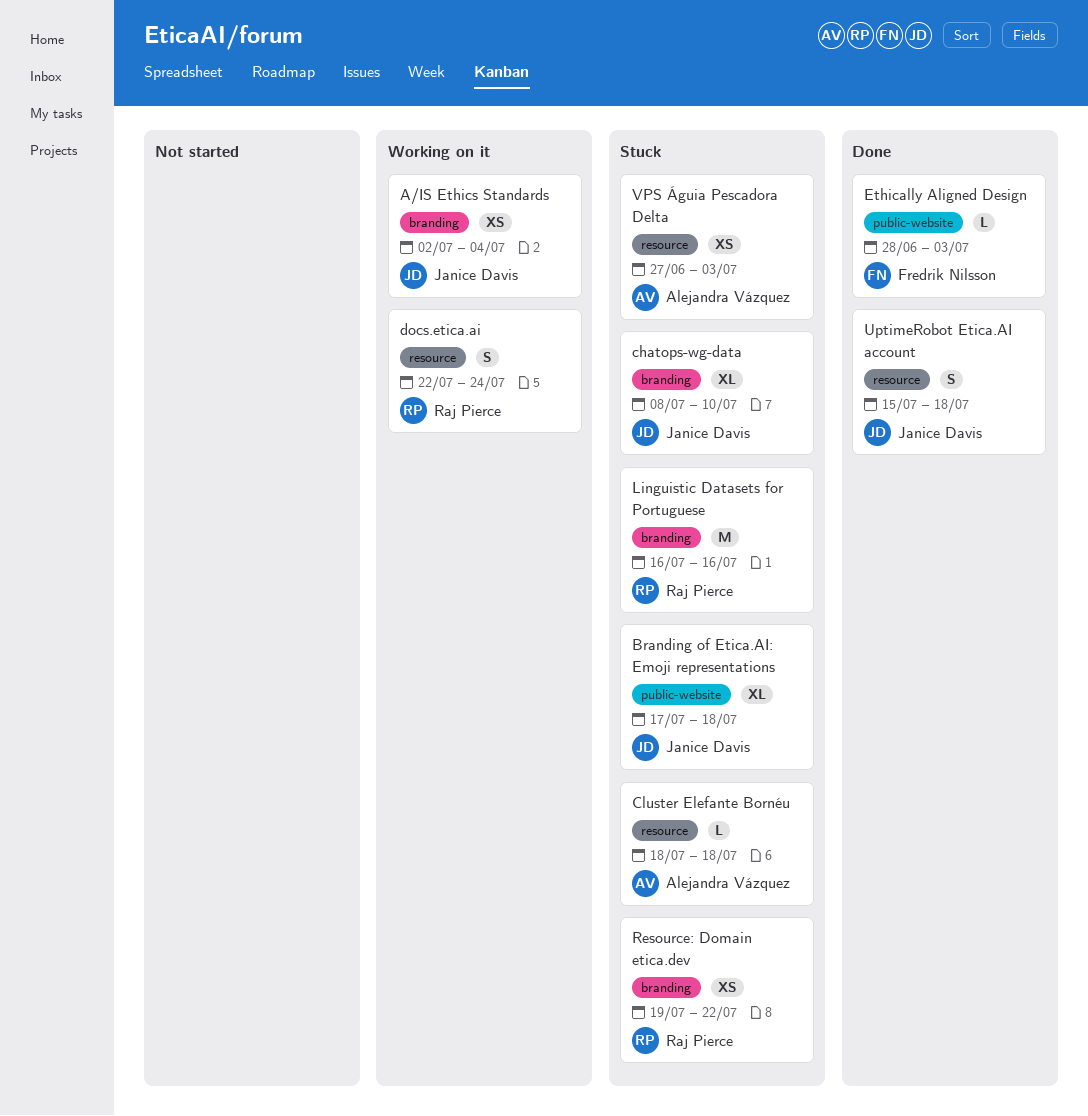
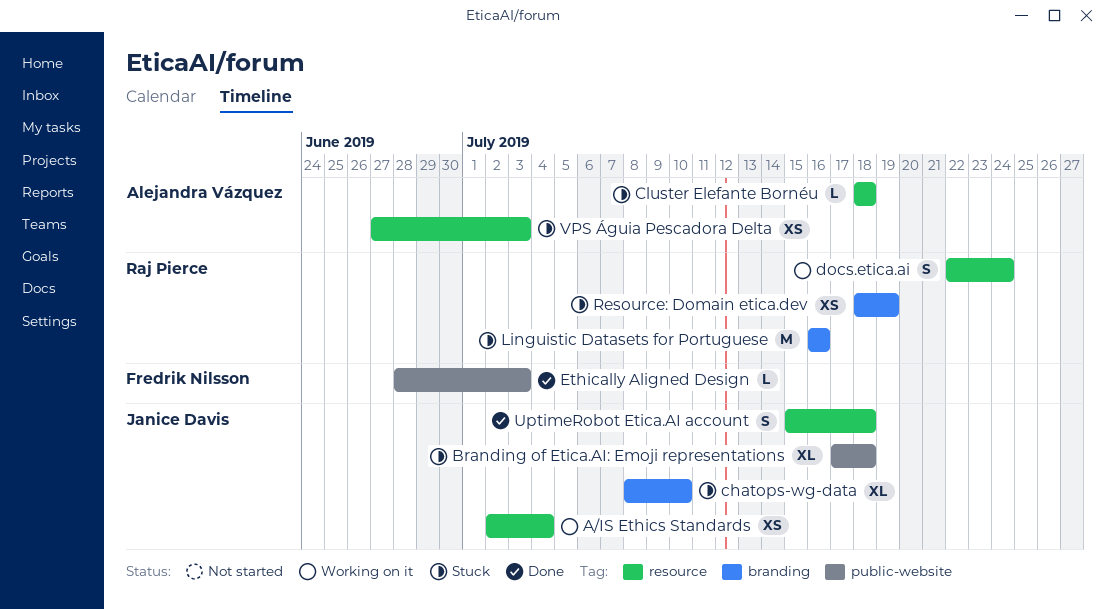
A/IS Ethics Standards, label: branding -> resource
Resource: Domain etica.dev, start: Jul 19 -> Jul 18
Resource: Domain etica.dev, due: Jul 22 -> Jul 19

